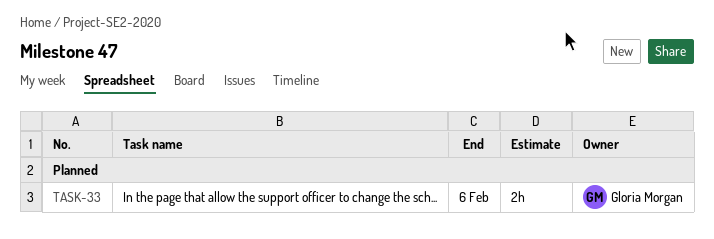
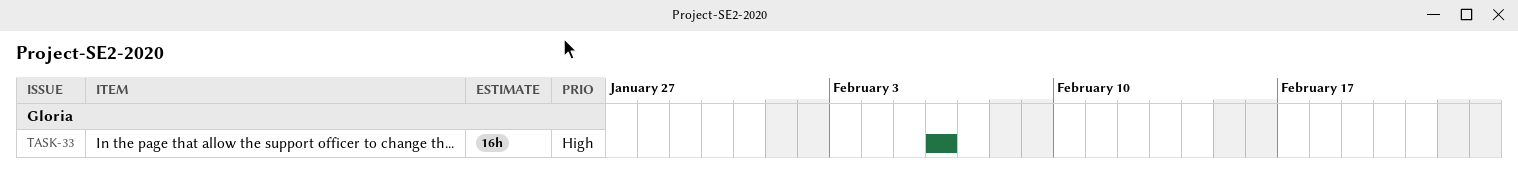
TASK-33, estimate: 2h -> 16h

